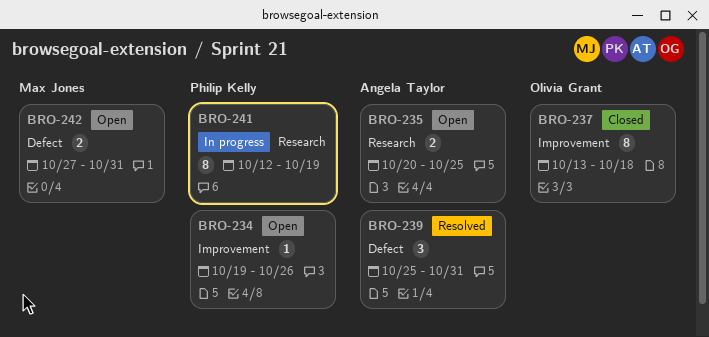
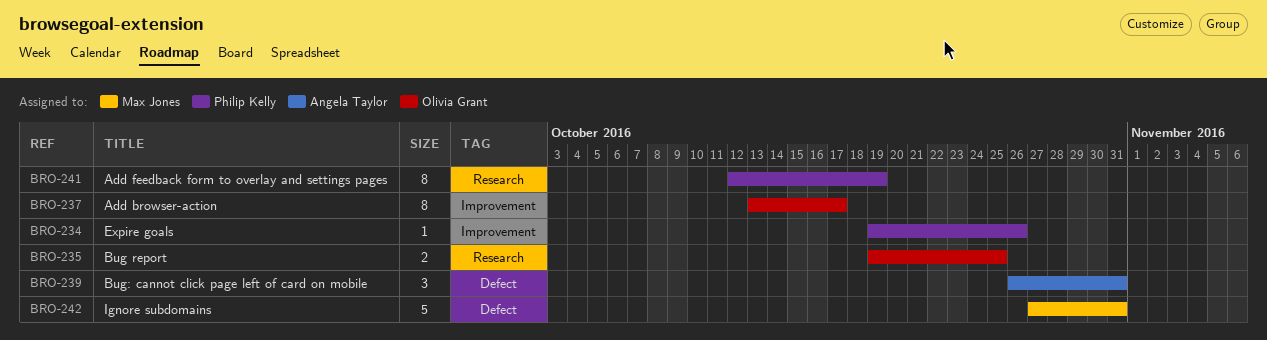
BRO-235, owner: Angela Taylor -> Olivia Grant
BRO-235, start: Oct 20 -> Oct 19
BRO-237, due: Oct 18 -> Oct 17
BRO-239, start: Oct 25 -> Oct 26
BRO-242, estimate: 2 -> 5

